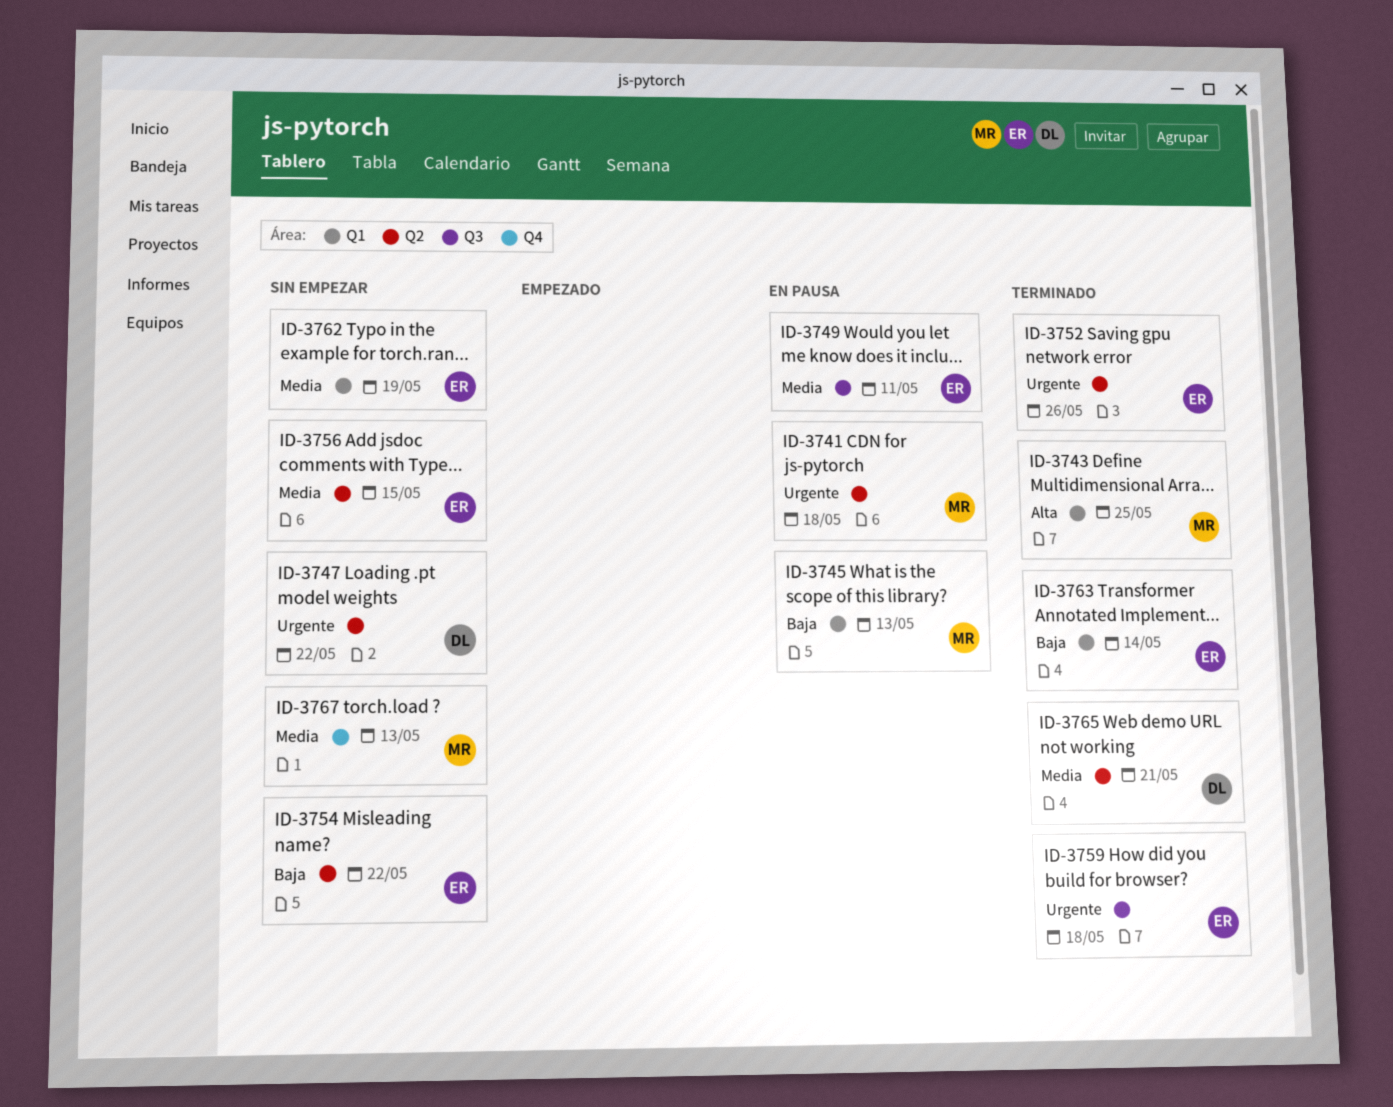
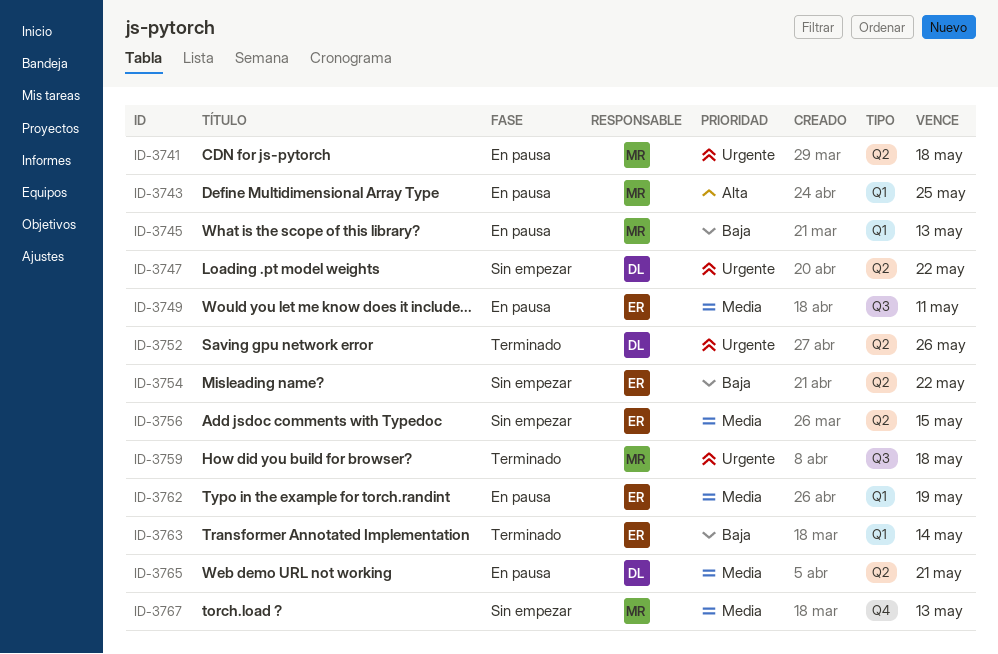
ID-3743, status: Terminado -> En pausa
ID-3752, owner: ER -> DL
ID-3759, owner: ER -> MR
ID-3762, status: Sin empezar -> En pausa
ID-3765, status: Terminado -> En pausa

